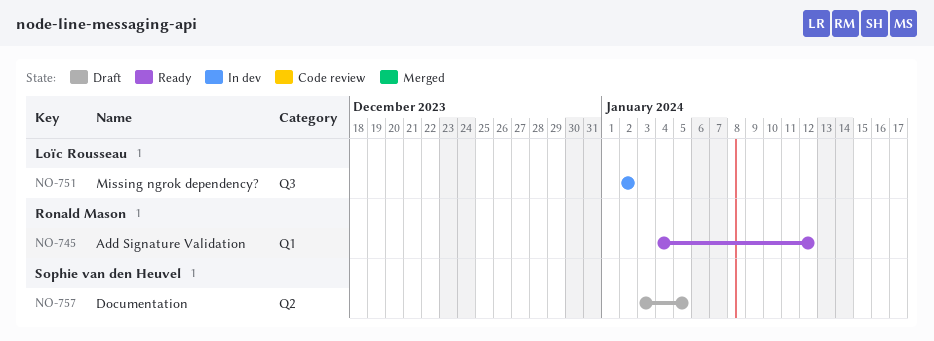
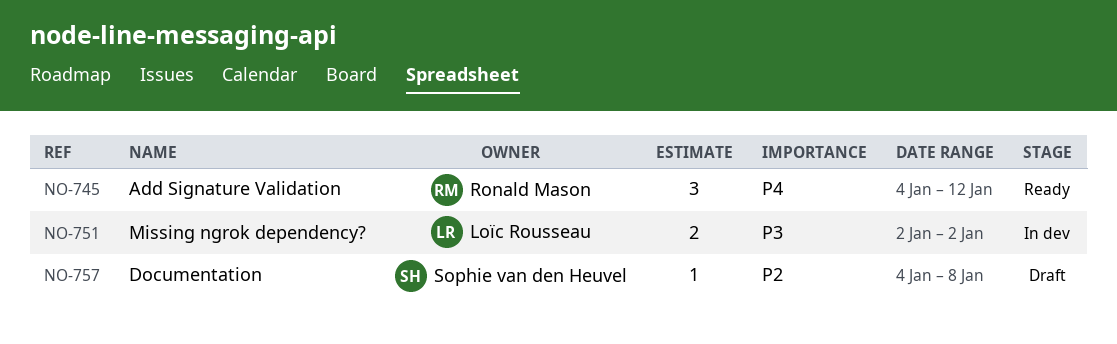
NO-757, start: Jan 3 -> Jan 4
NO-757, due: Jan 5 -> Jan 8

